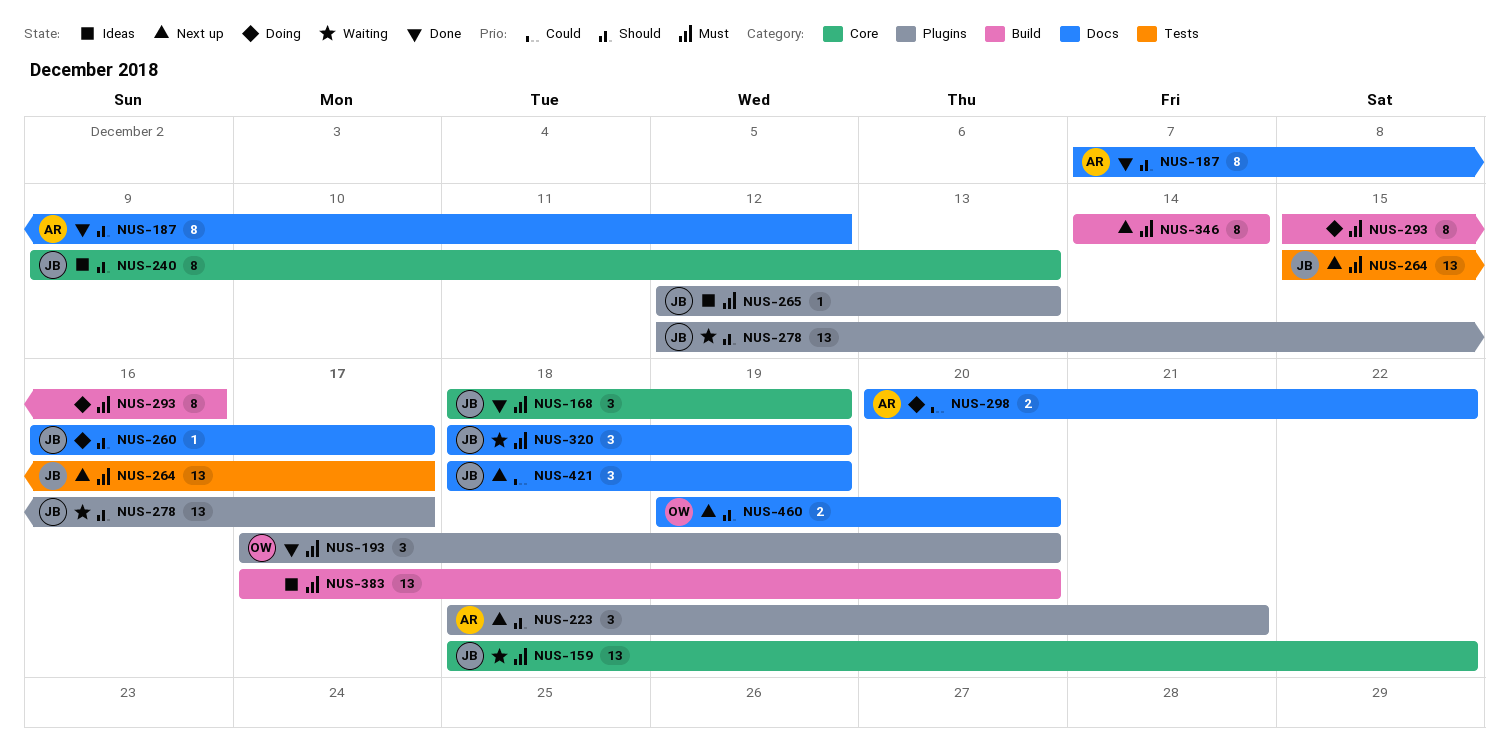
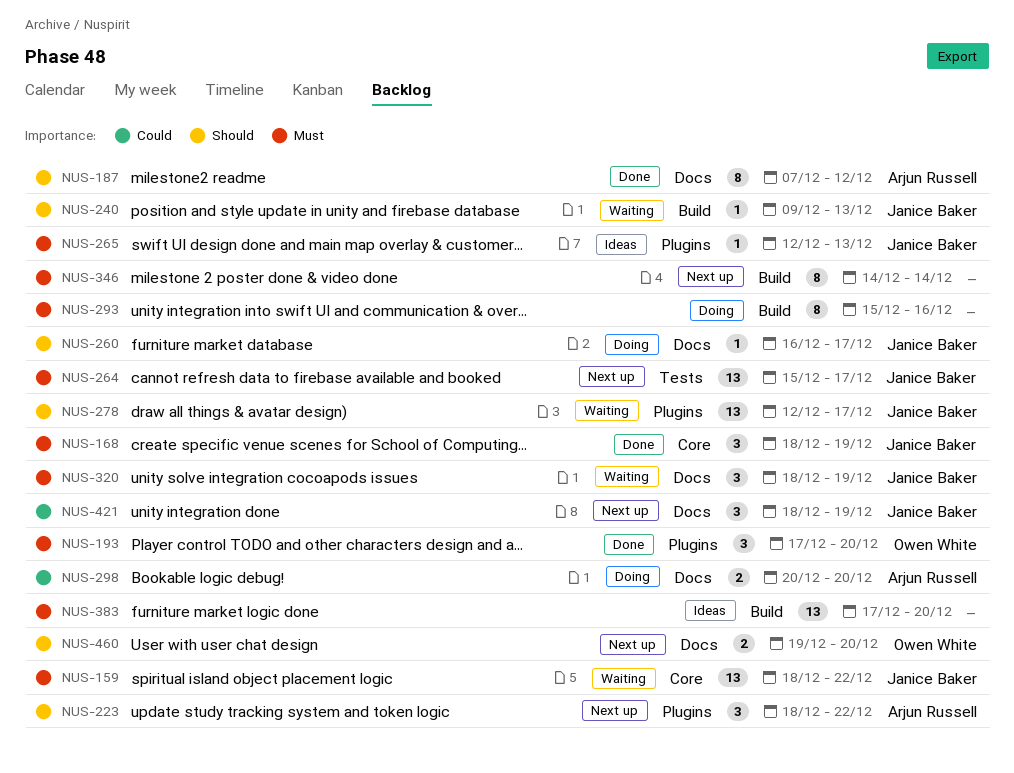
NUS-223, due: Dec 21 -> Dec 22
NUS-240, status: Ideas -> Waiting
NUS-240, label: Core -> Build
NUS-240, estimate: 8 -> 1
NUS-298, due: Dec 22 -> Dec 20

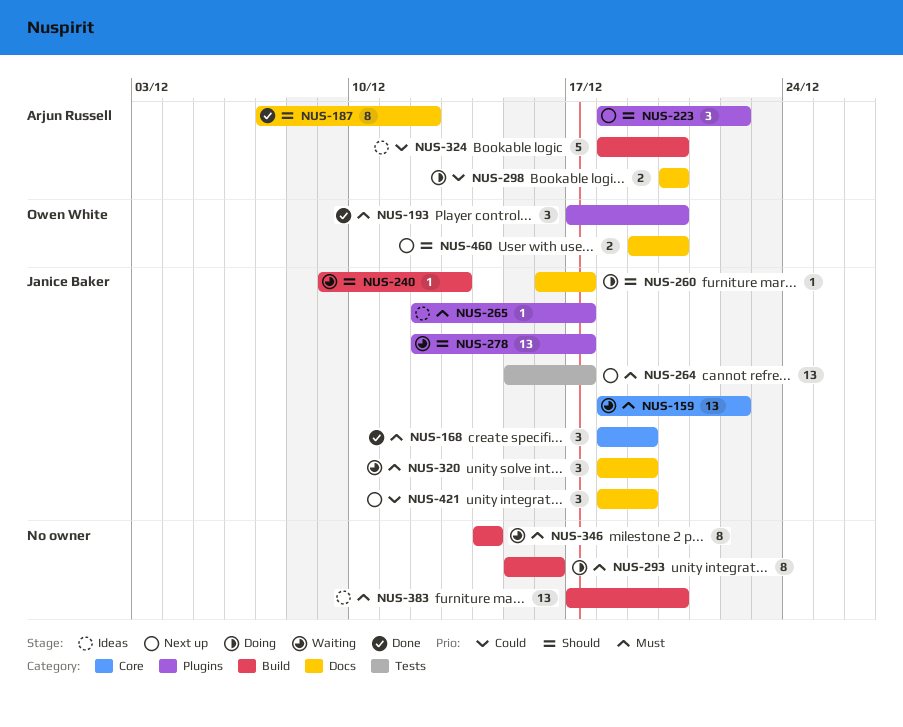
NUS-265, due: Dec 13 -> Dec 17
NUS-324: none -> present
NUS-346, status: Next up -> Waiting

